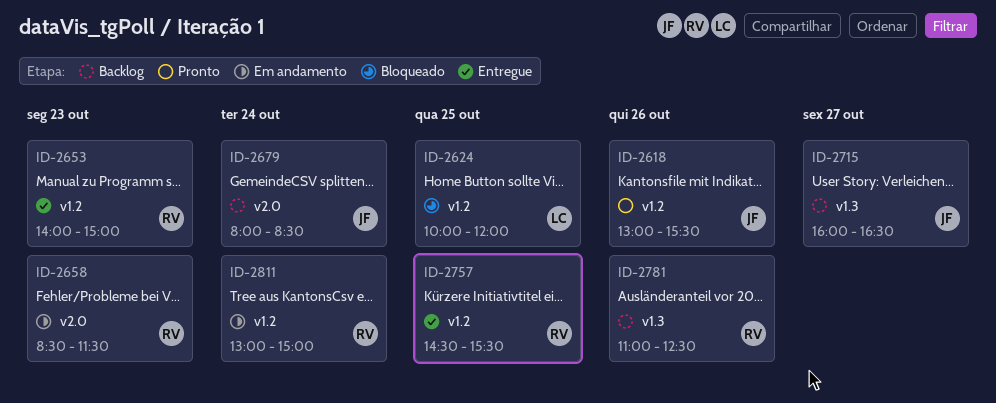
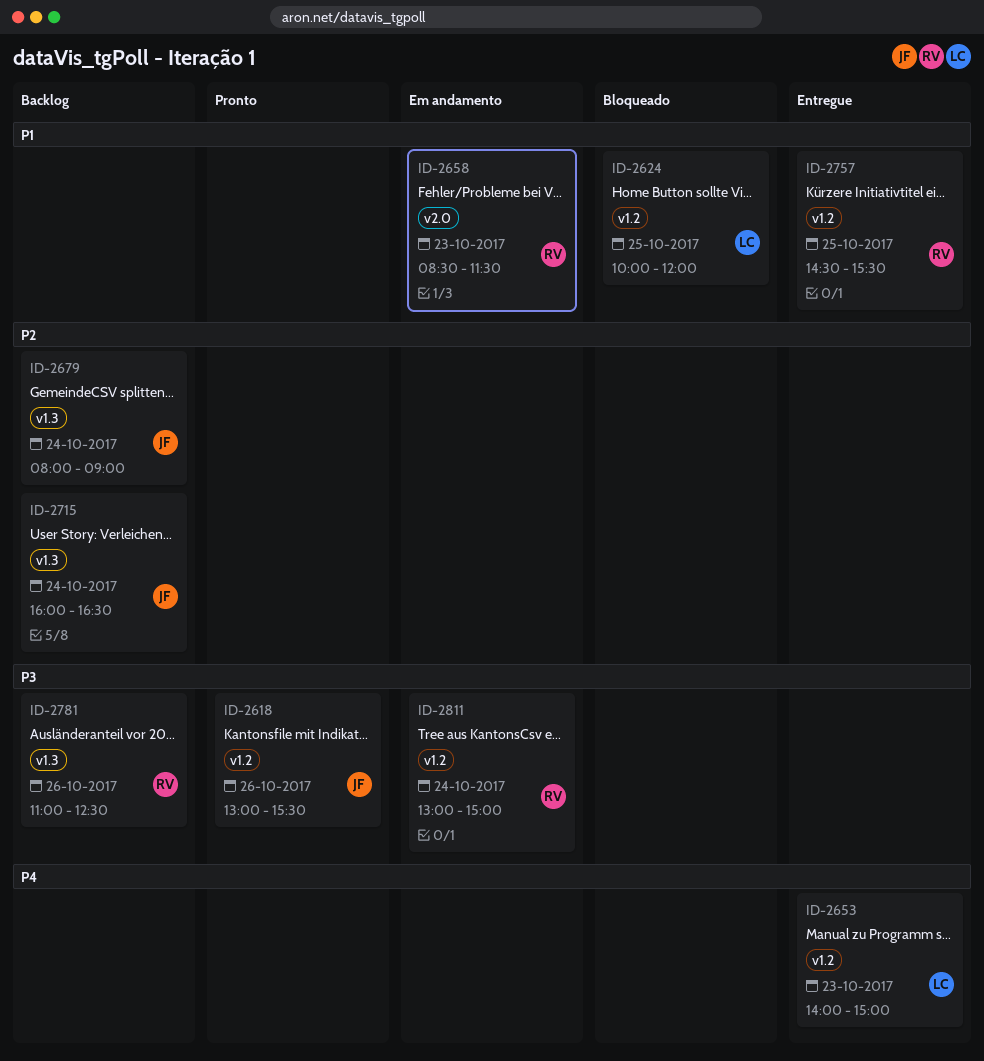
ID-2653, owner: RV -> LC
ID-2679, label: v2.0 -> v1.3
ID-2679, ends: 08:30 -> 09:00
ID-2715, day: Oct 27 -> Oct 24

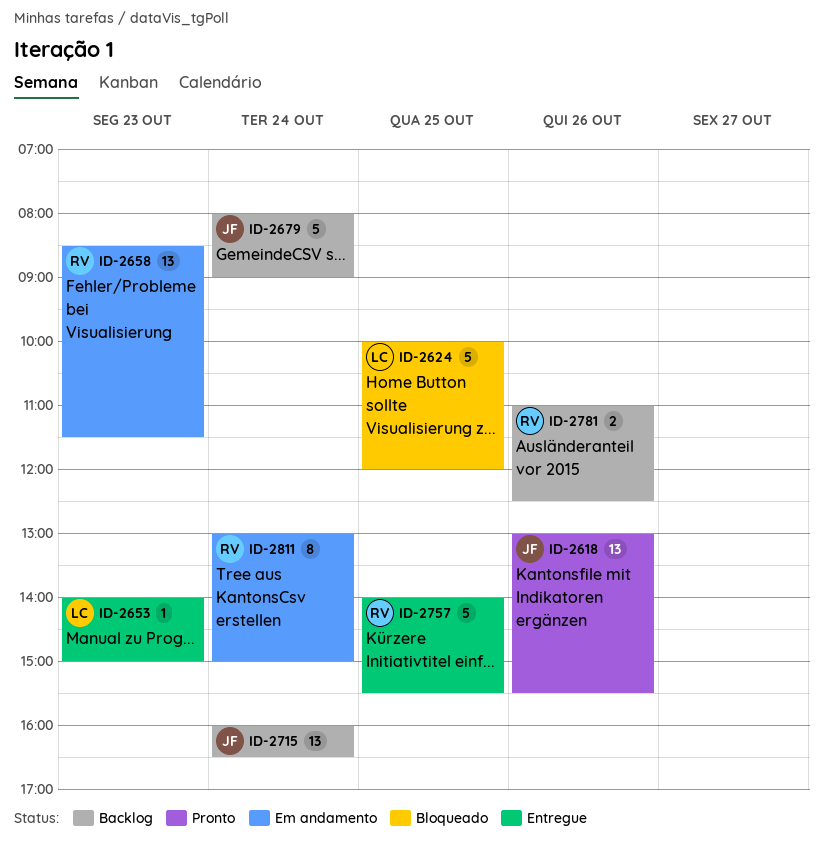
ID-2757, begins: 14:30 -> 14:00

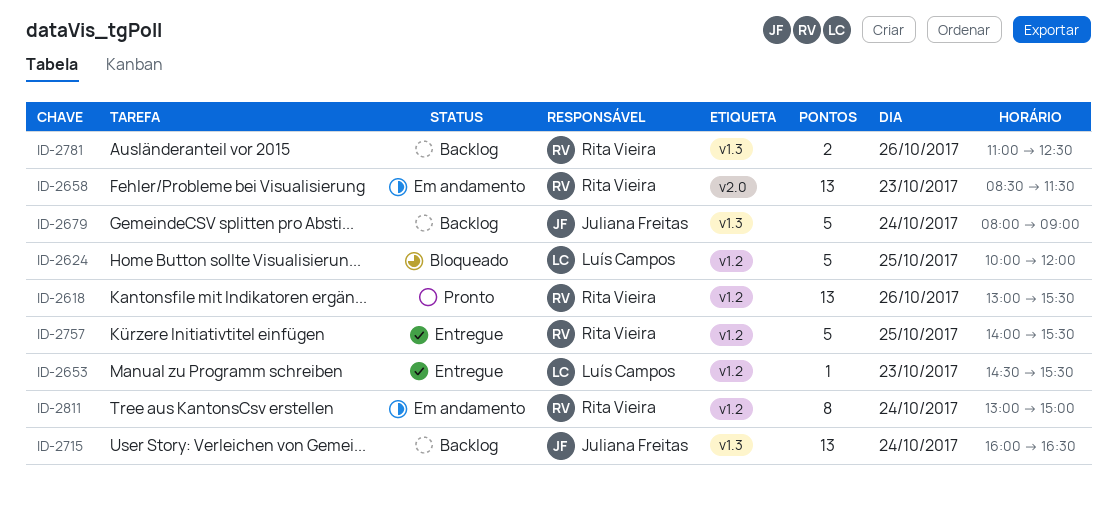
ID-2618, owner: Juliana Freitas -> Rita Vieira
ID-2653, begins: 14:00 -> 14:30
ID-2653, ends: 15:00 -> 15:30

